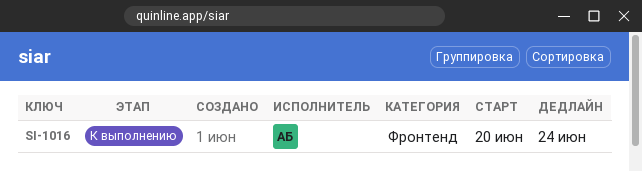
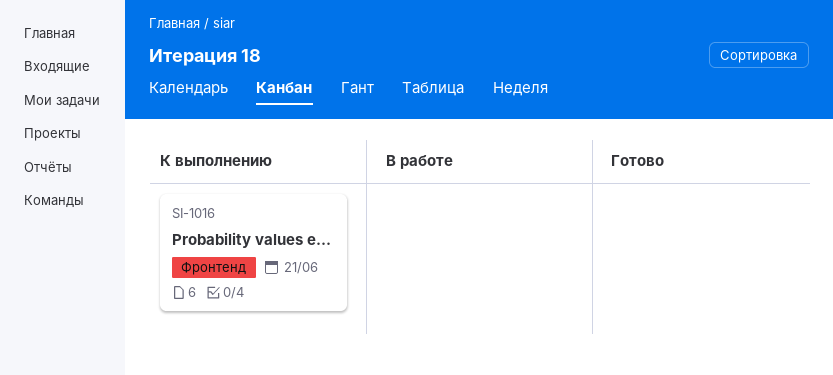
SI-1016, due: Jun 24 -> Jun 21

